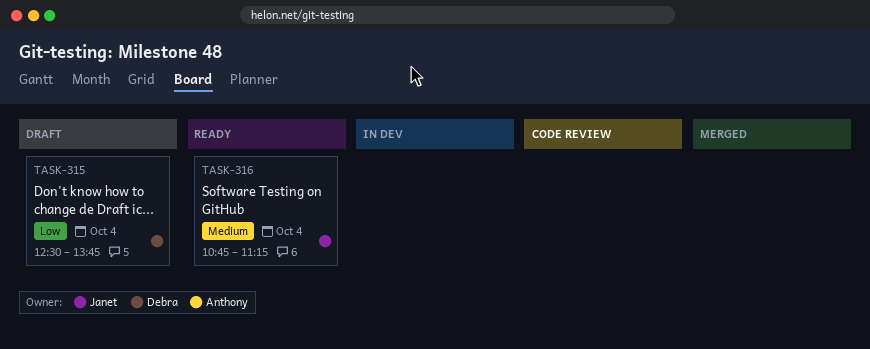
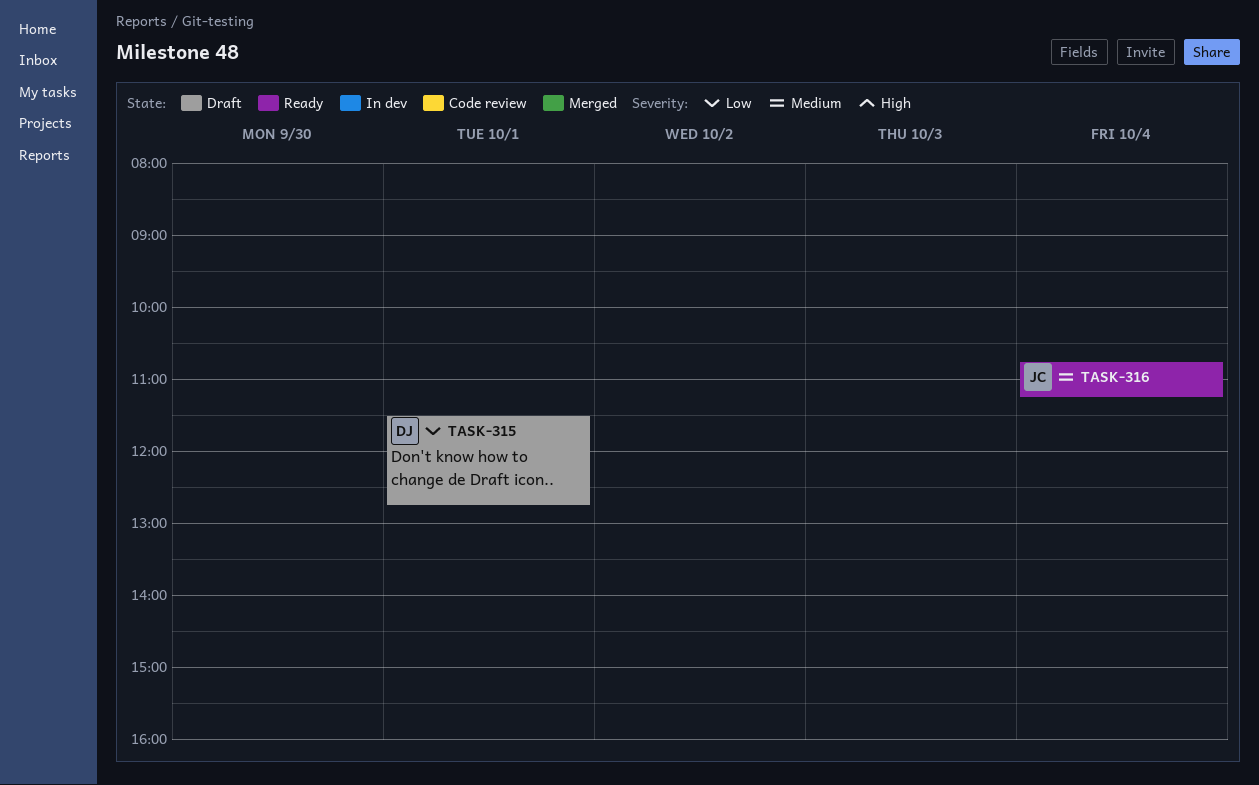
TASK-315, day: Oct 4 -> Oct 1
TASK-315, begins: 12:30 -> 11:30
TASK-315, ends: 13:45 -> 12:45

